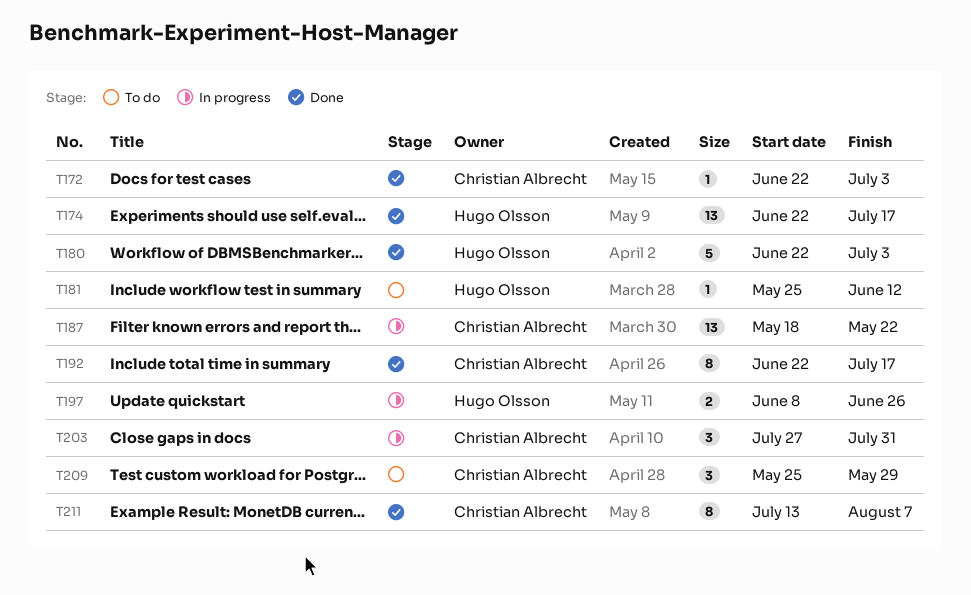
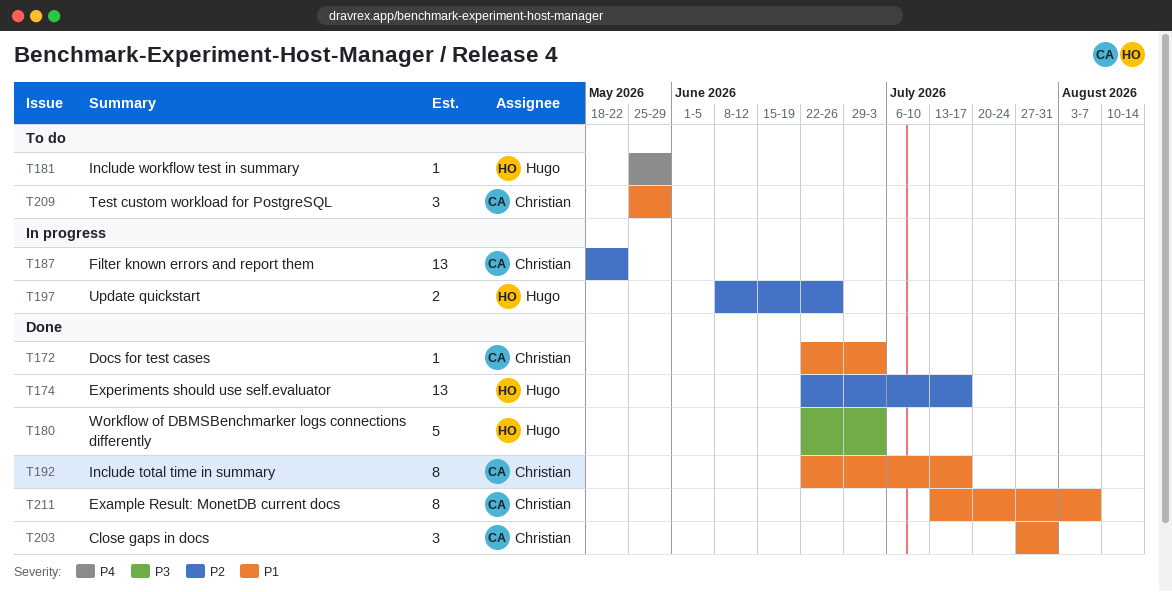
T181, due: Jun 12 -> May 29
T203, status: In progress -> Done

